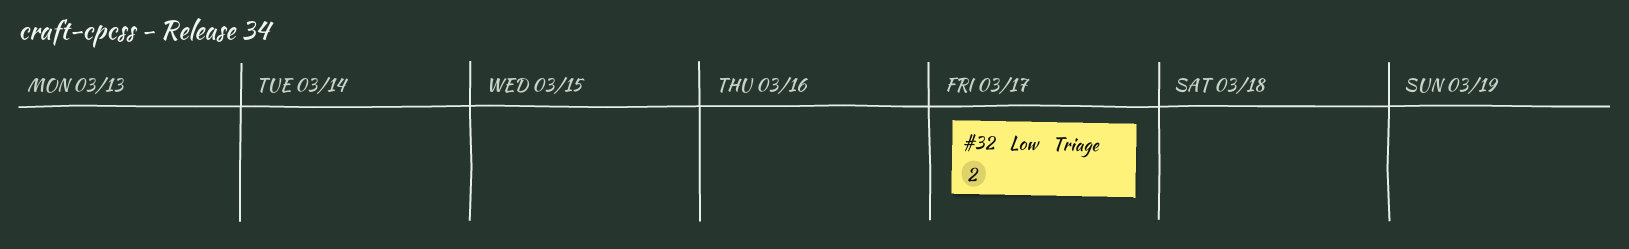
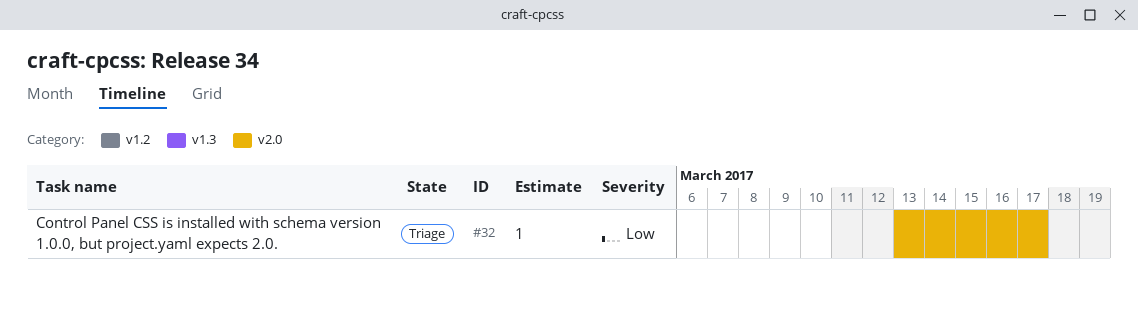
#32, estimate: 2 -> 1

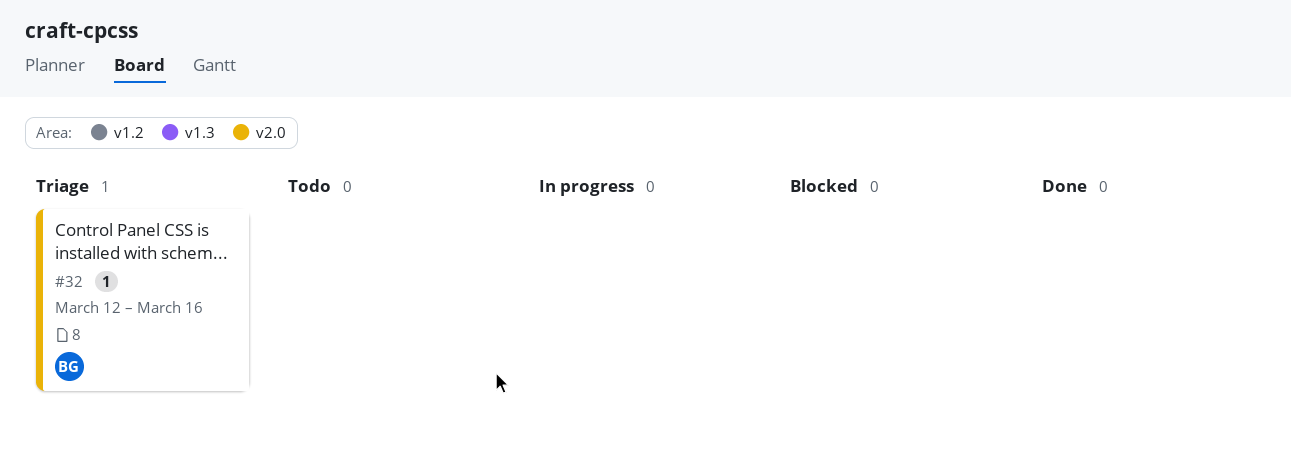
#32, start: Mar 13 -> Mar 12
#32, due: Mar 17 -> Mar 16

